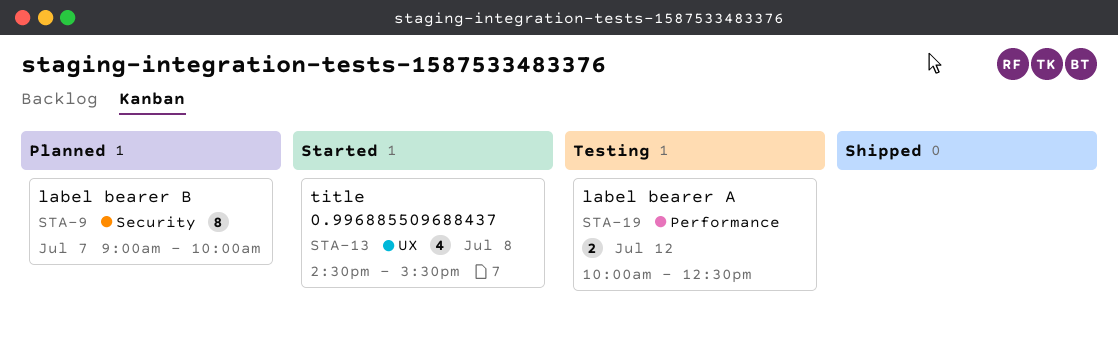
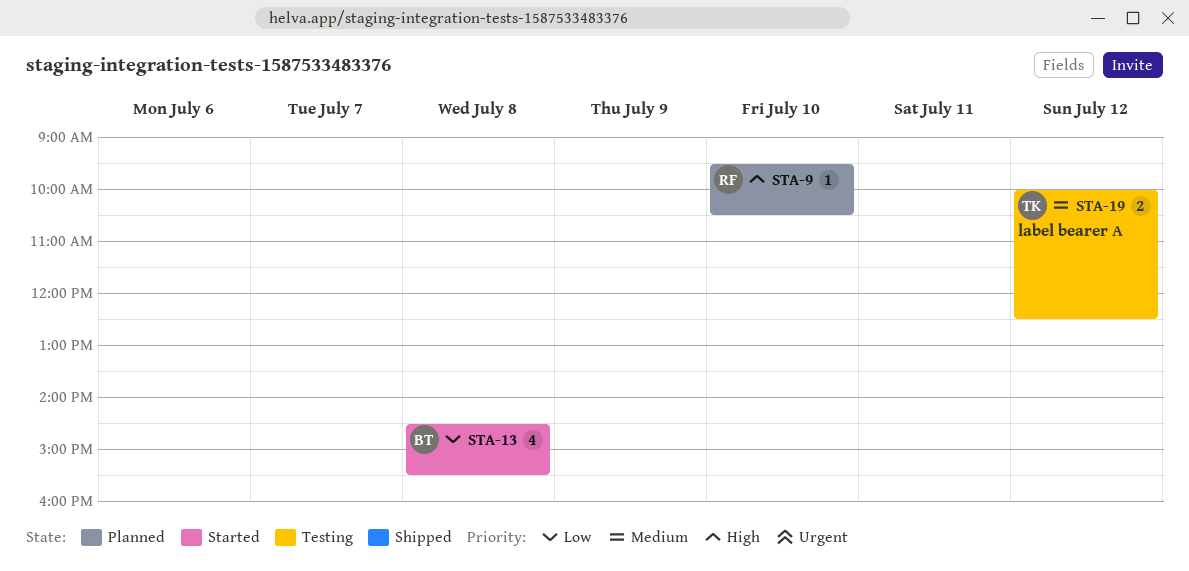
STA-9, estimate: 8 -> 1
STA-9, day: Jul 7 -> Jul 10
STA-9, begins: 09:00 -> 09:30
STA-9, ends: 10:00 -> 10:30

